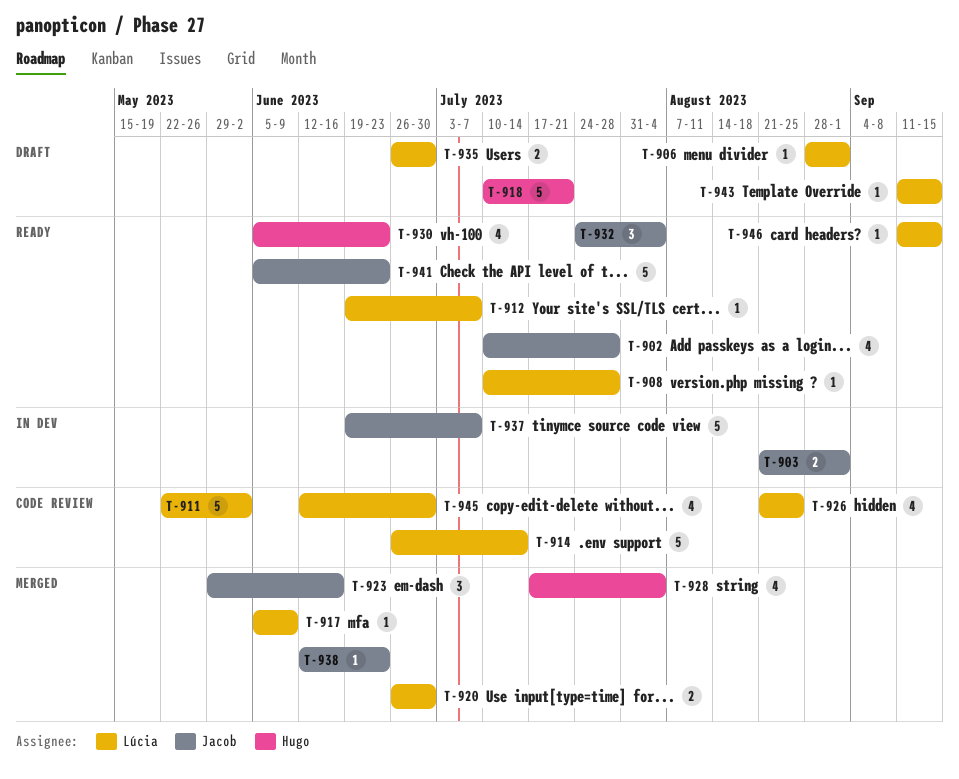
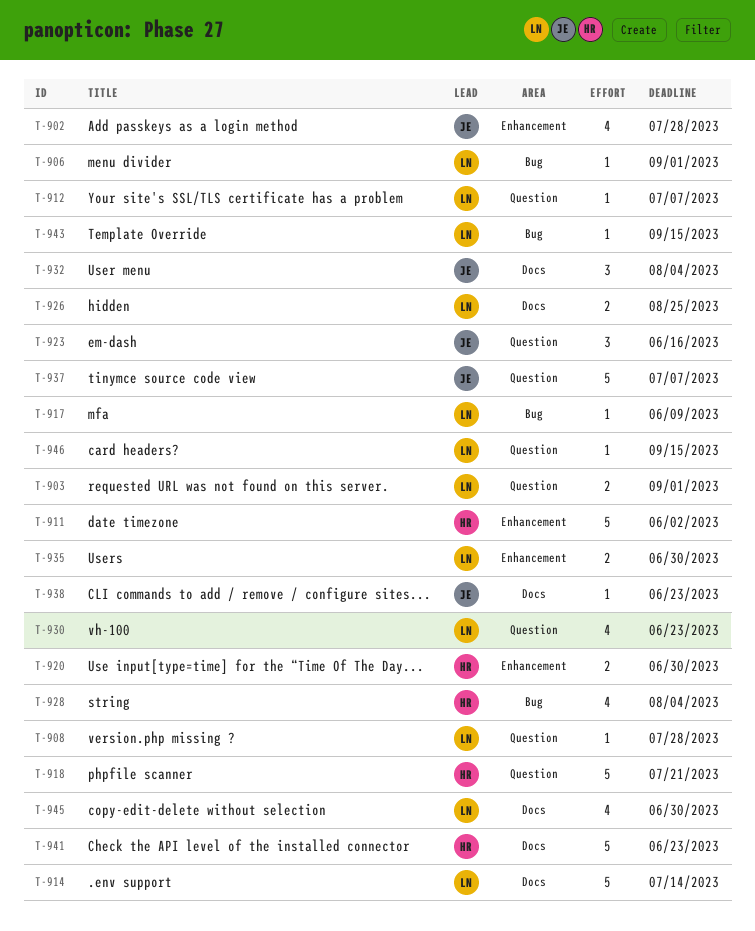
T-903, owner: Jacob -> Lúcia
T-911, owner: Lúcia -> Hugo
T-920, owner: Lúcia -> Hugo
T-926, estimate: 4 -> 2
T-930, owner: Hugo -> Lúcia
T-941, owner: Jacob -> Hugo

